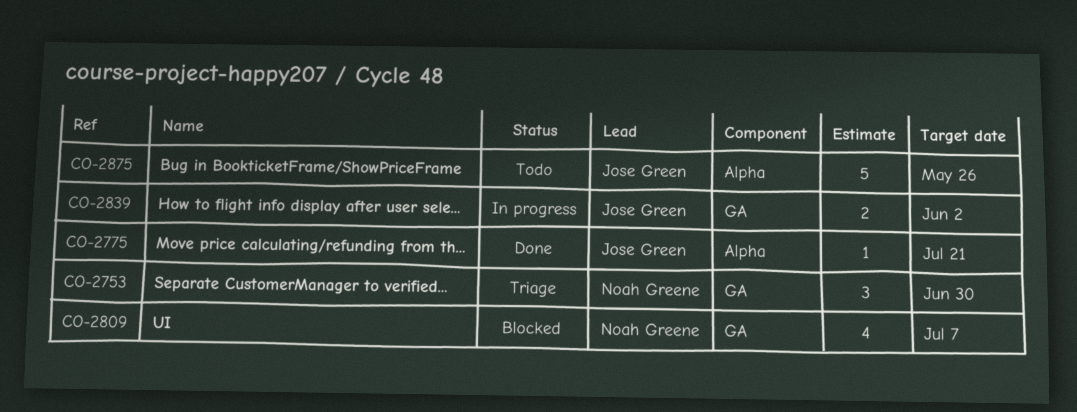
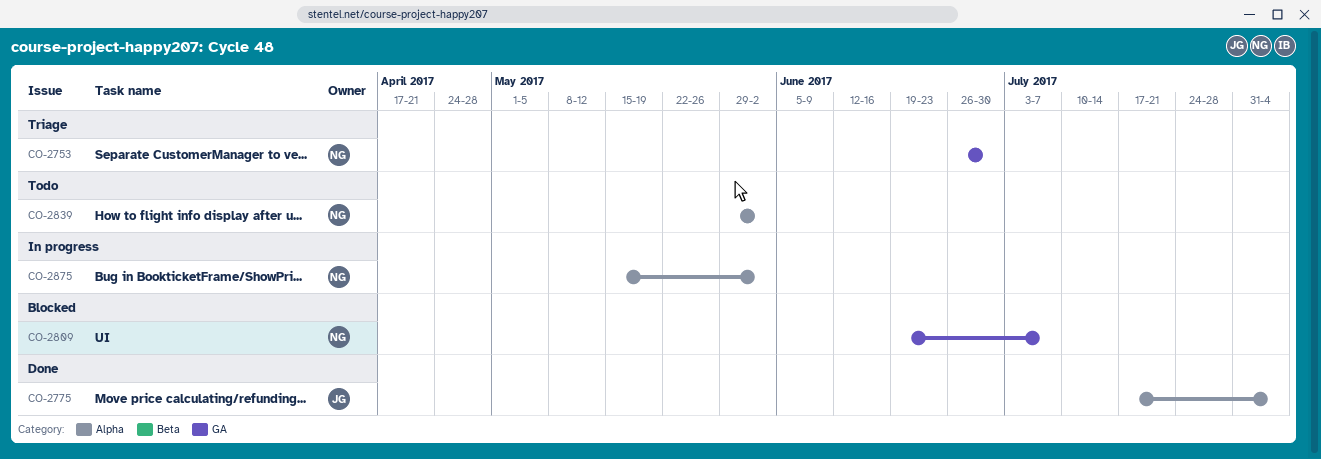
CO-2775, due: Jul 21 -> Aug 4
CO-2839, status: In progress -> Todo
CO-2839, owner: Jose Green -> Noah Greene
CO-2839, label: GA -> Alpha
CO-2875, status: Todo -> In progress
CO-2875, owner: Jose Green -> Noah Greene
CO-2875, due: May 26 -> Jun 2

